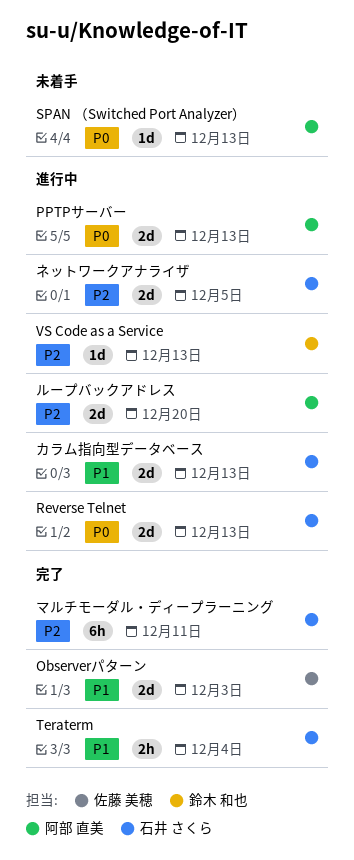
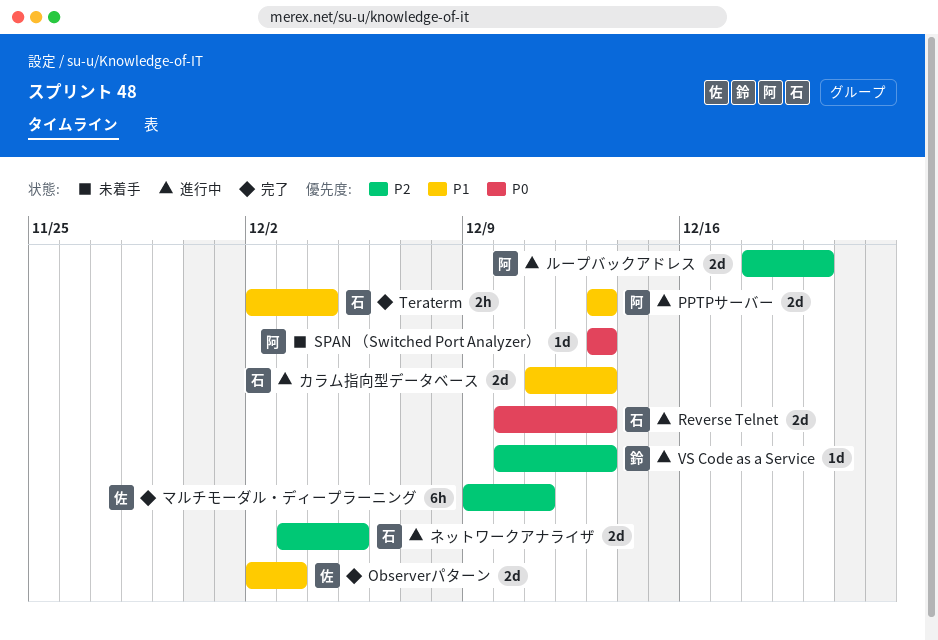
PPTPサーバー, priority: P0 -> P1
マルチモーダル・ディープラーニング, owner: 石井 さくら -> 佐藤 美穂

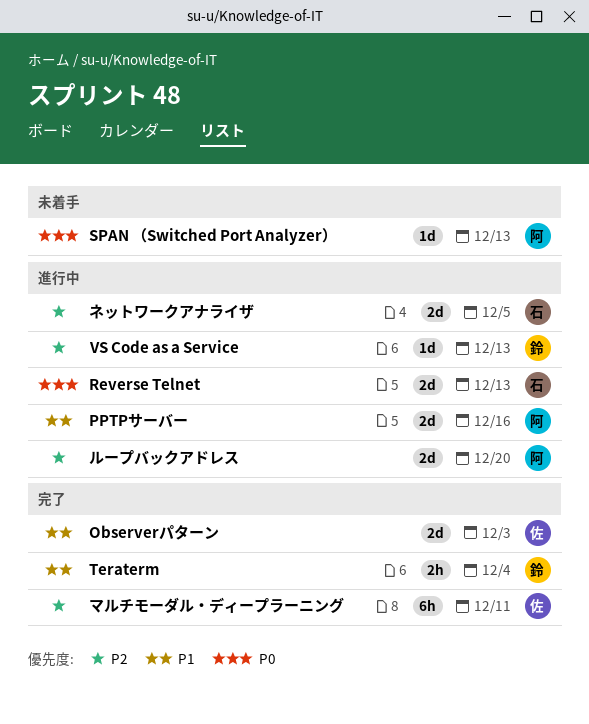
PPTPサーバー, due: Dec 13 -> Dec 16
Teraterm, owner: 石 -> 鈴
カラム指向型データベース: present -> none

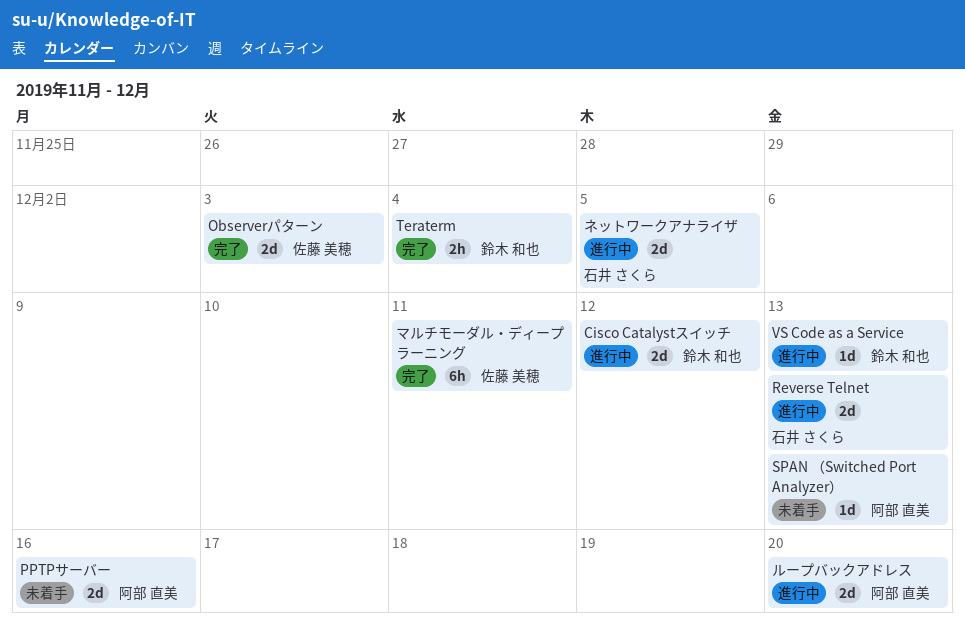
Cisco Catalystスイッチ: none -> present
PPTPサーバー, status: 進行中 -> 未着手

